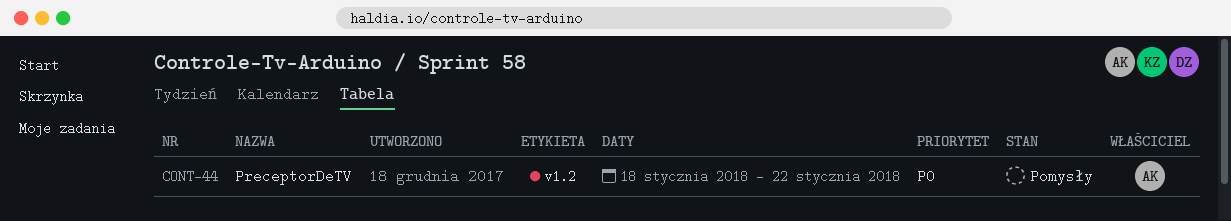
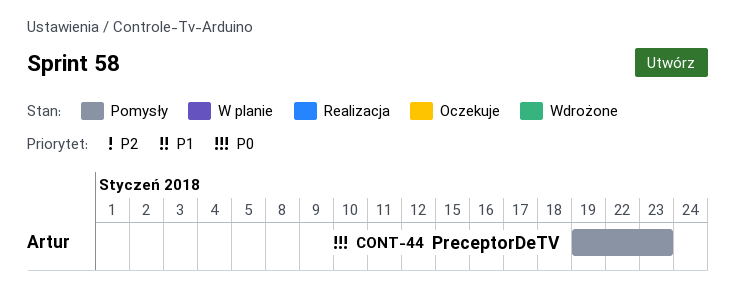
CONT-44, start: Jan 18 -> Jan 19
CONT-44, due: Jan 22 -> Jan 23

